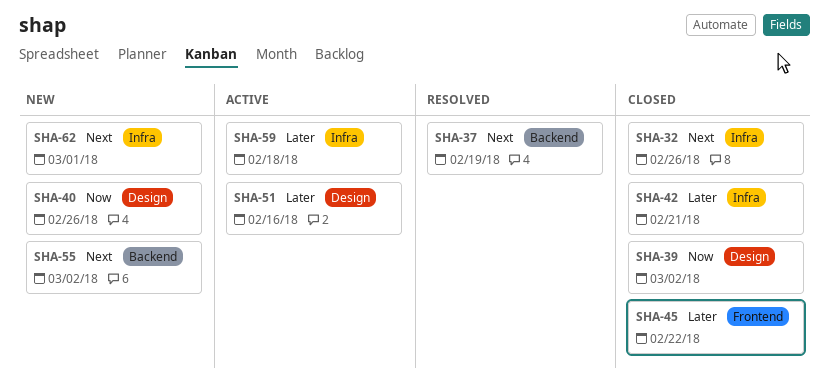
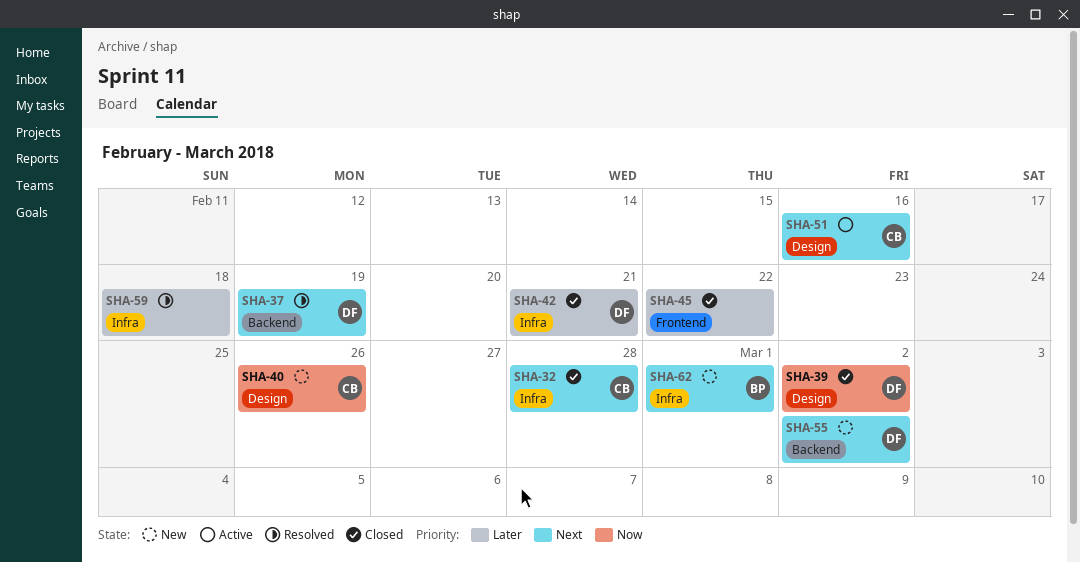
SHA-32, due: Feb 26 -> Feb 28
SHA-51, priority: Later -> Next
SHA-59, status: Active -> Resolved

